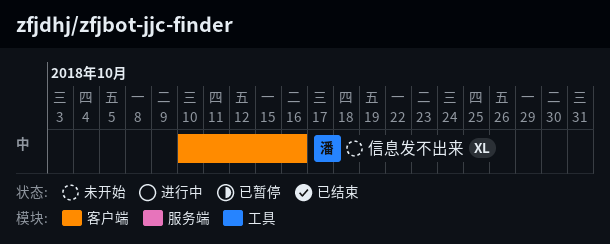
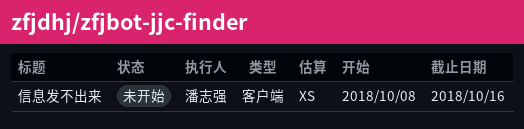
信息发不出来, estimate: XL -> XS
信息发不出来, start: Oct 10 -> Oct 8

